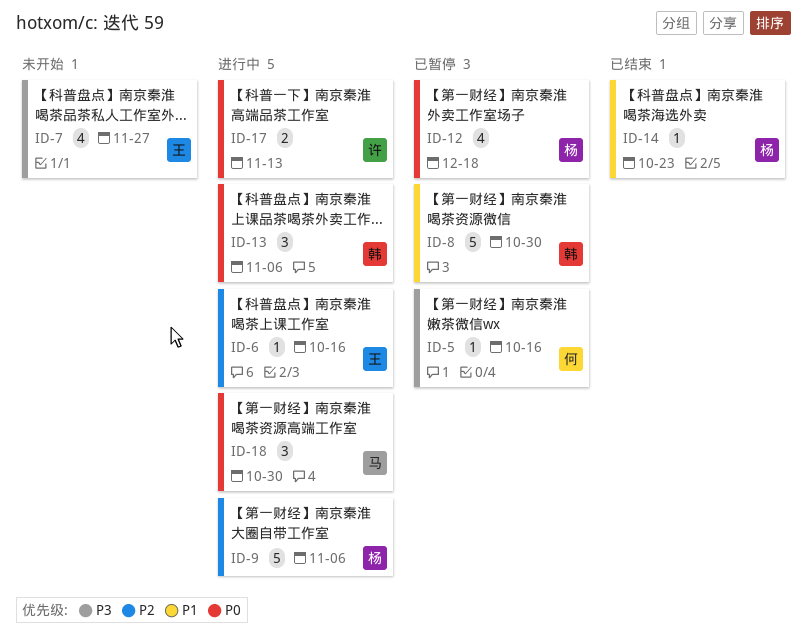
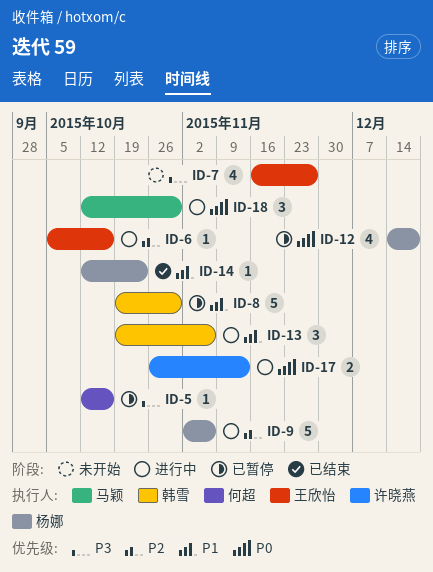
ID-13, priority: P0 -> P1

